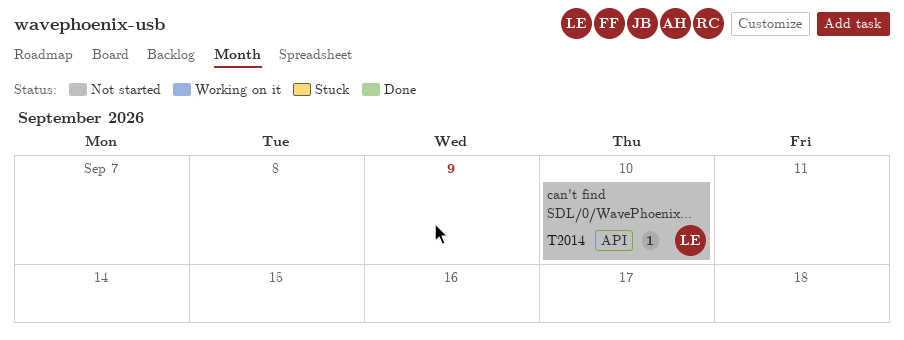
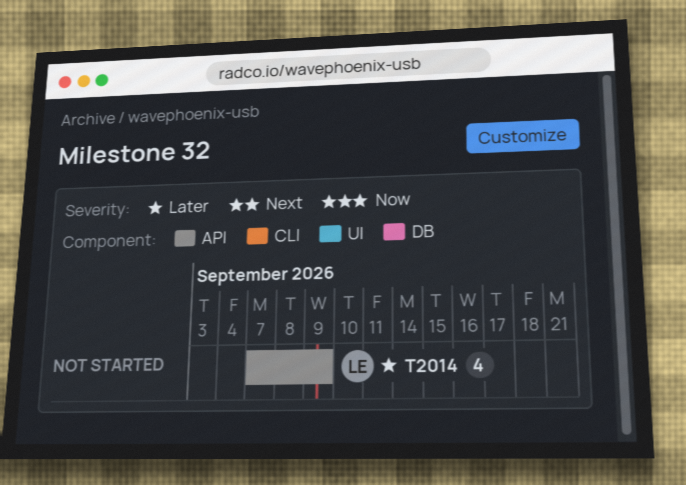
T2014, estimate: 1 -> 4
T2014, due: Sep 10 -> Sep 9

